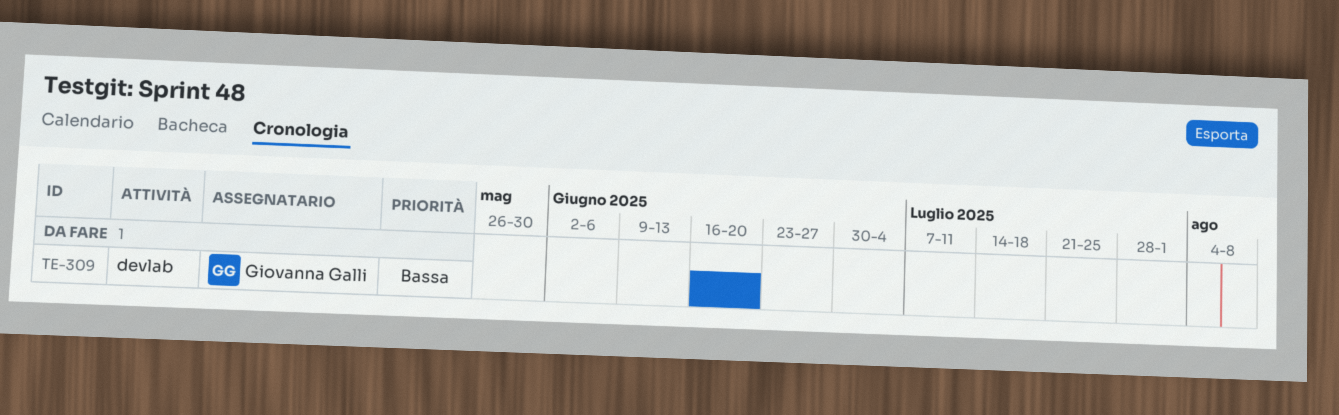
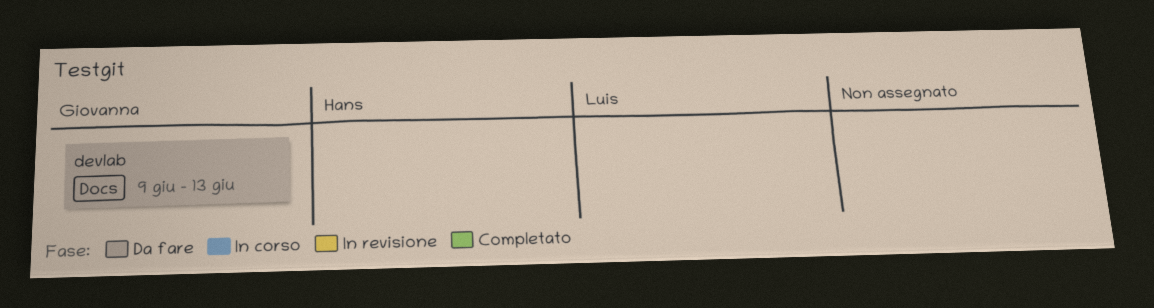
devlab, start: Jun 16 -> Jun 9
devlab, due: Jun 20 -> Jun 13

